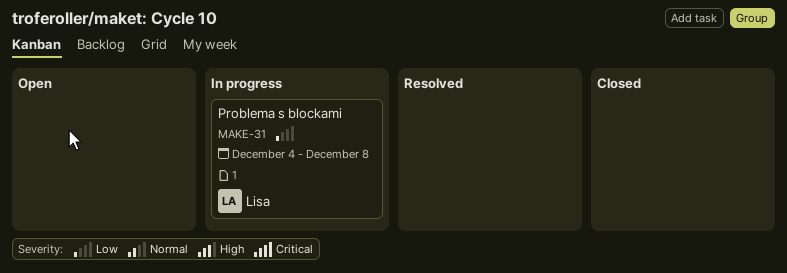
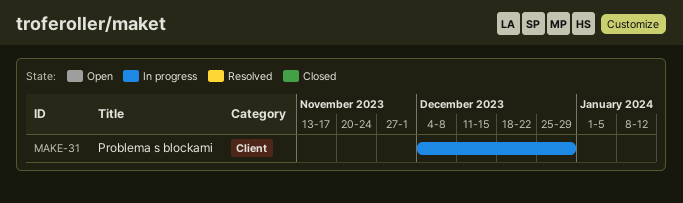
MAKE-31, due: Dec 8 -> Dec 29

